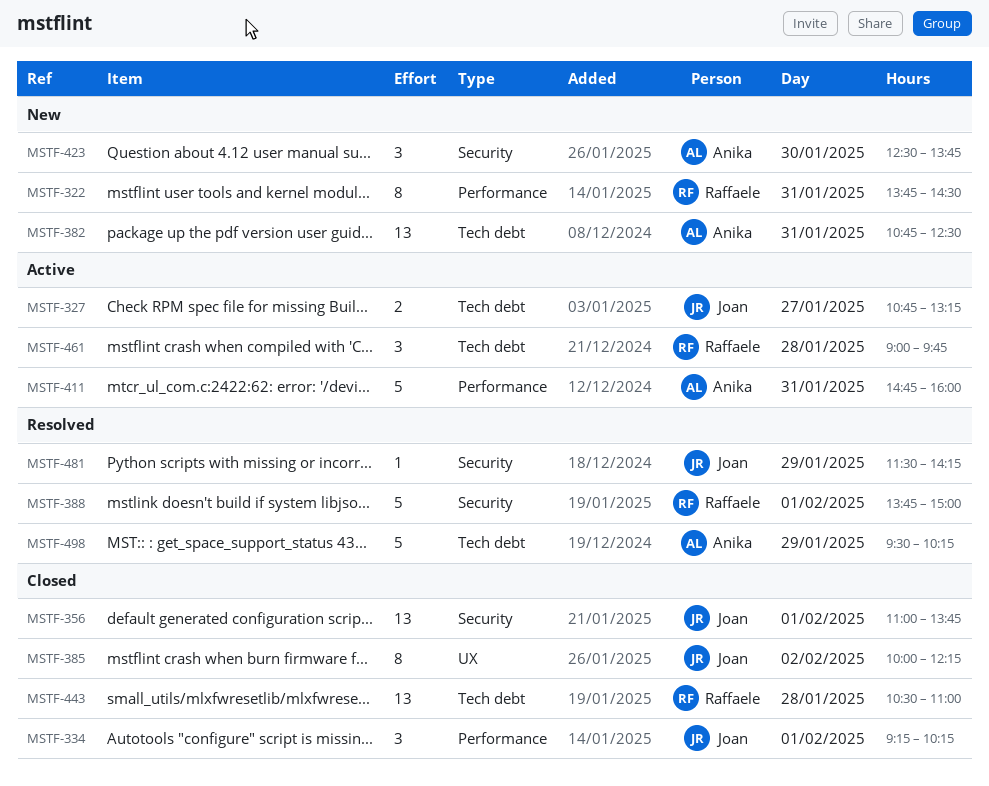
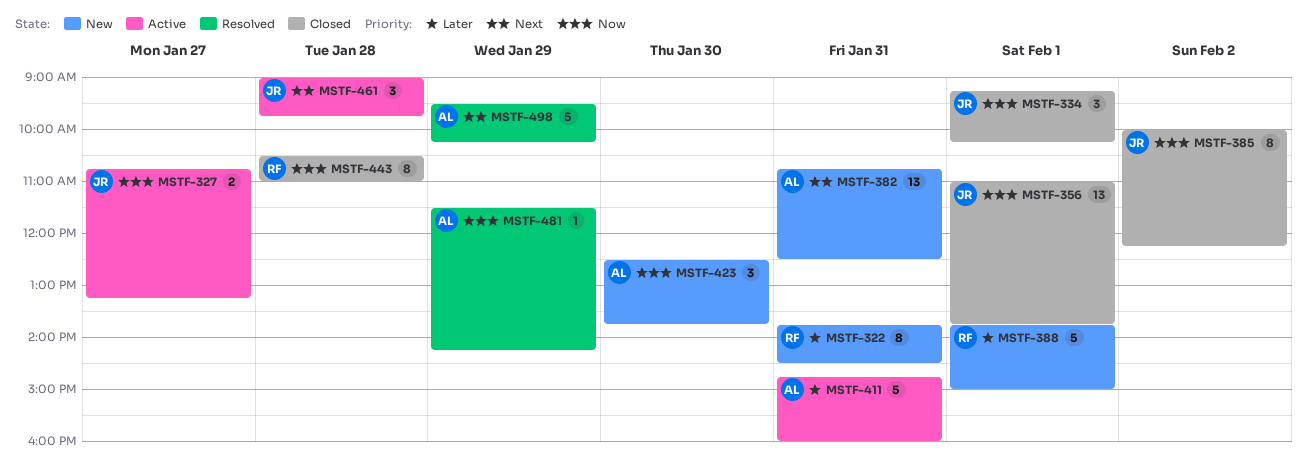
MSTF-388, status: Resolved -> New
MSTF-443, estimate: 13 -> 8
MSTF-461, owner: Raffaele -> Joan
MSTF-481, owner: Joan -> Anika

